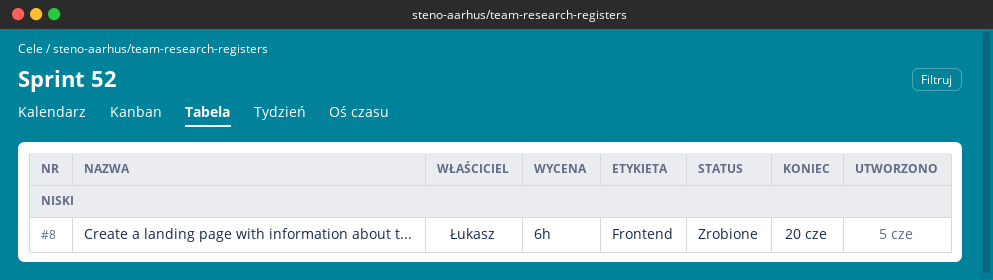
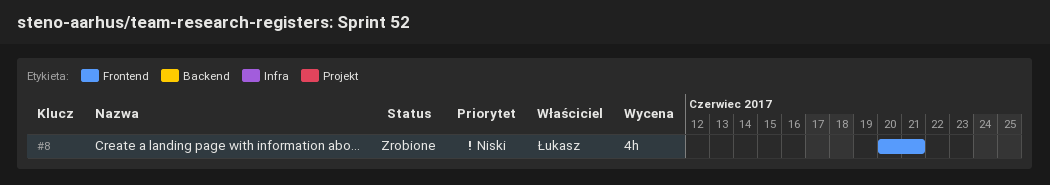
#8, estimate: 6h -> 4h
#8, due: Jun 20 -> Jun 21

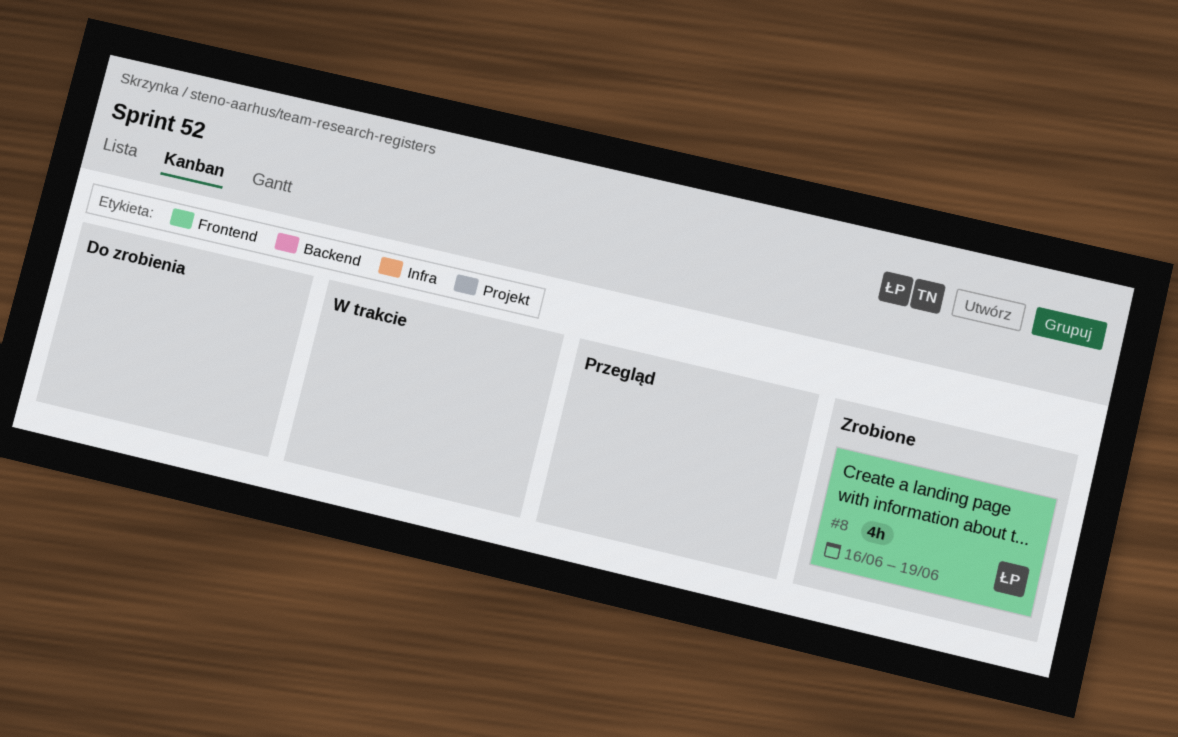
#8, start: Jun 20 -> Jun 16
#8, due: Jun 21 -> Jun 19

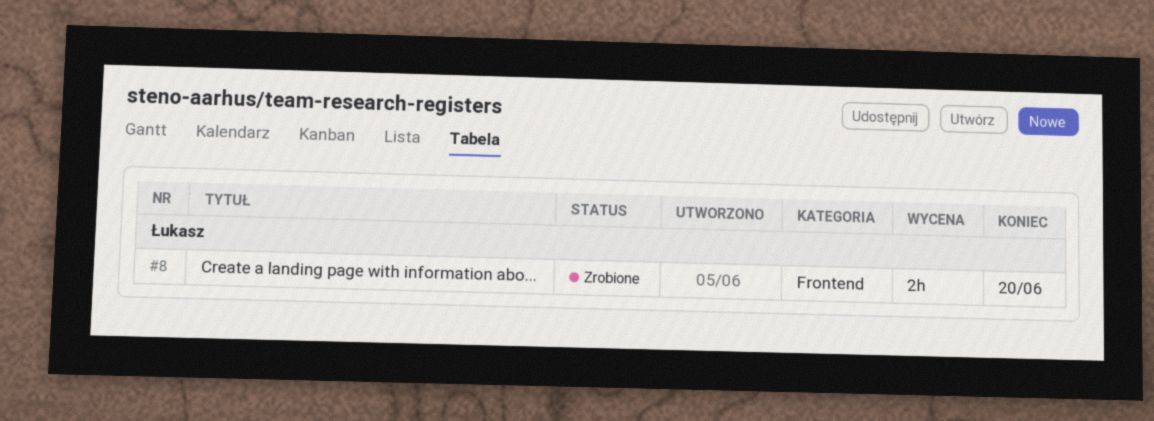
#8, estimate: 4h -> 2h
#8, due: Jun 19 -> Jun 20

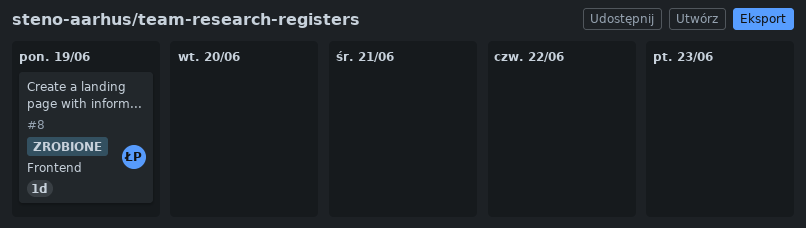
#8, estimate: 2h -> 1d
#8, due: Jun 20 -> Jun 19

